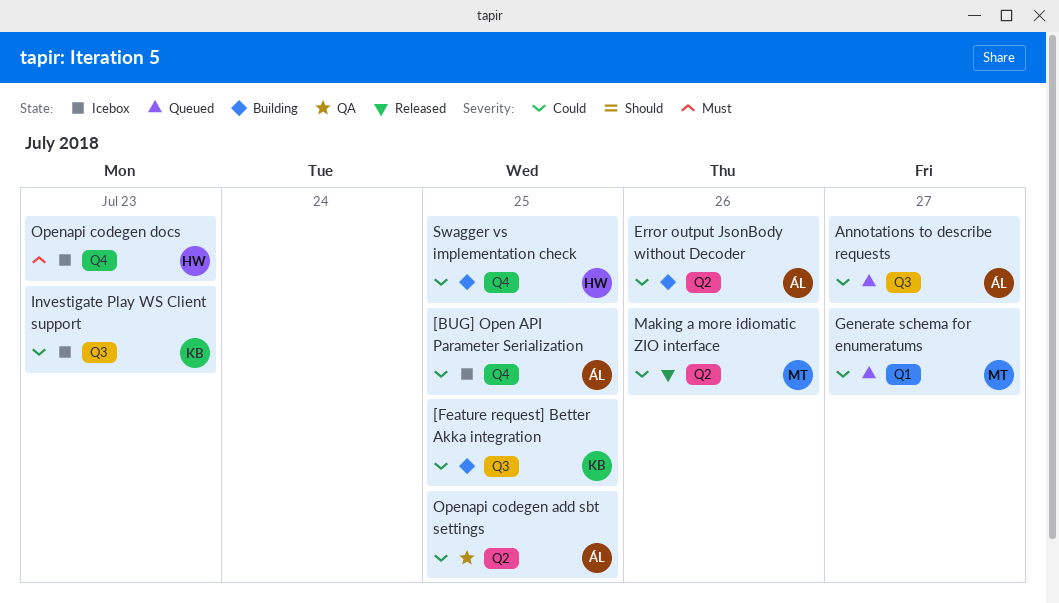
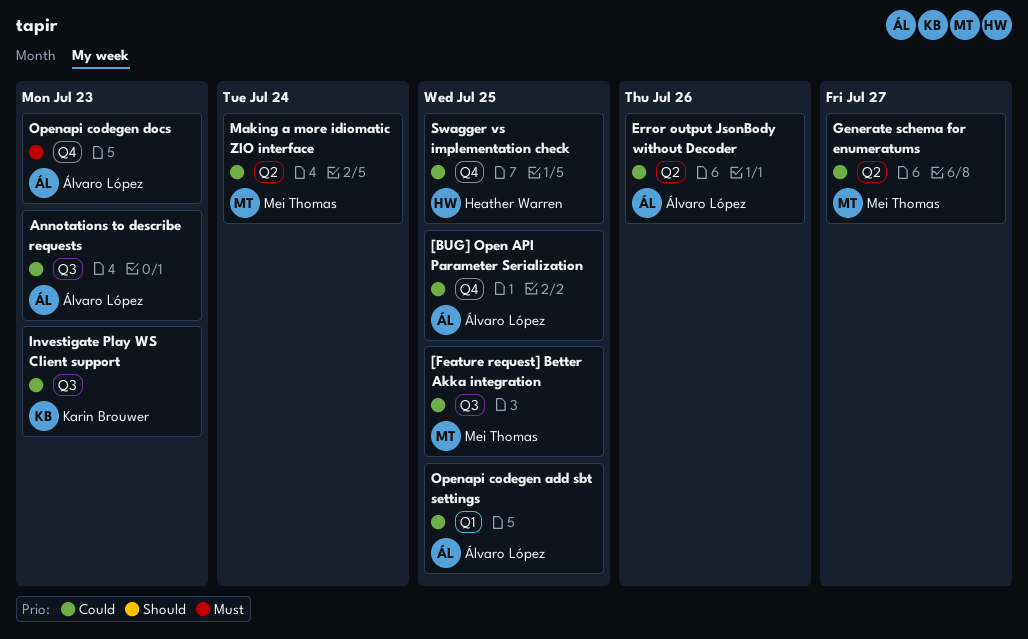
[Feature request] Better Akka integration, owner: Karin Brouwer -> Mei Thomas
Annotations to describe requests, due: Jul 27 -> Jul 23
Generate schema for enumeratums, label: Q1 -> Q2
Making a more idiomatic ZIO interface, due: Jul 26 -> Jul 24
Openapi codegen add sbt settings, label: Q2 -> Q1
Openapi codegen docs, owner: Heather Warren -> Álvaro López

